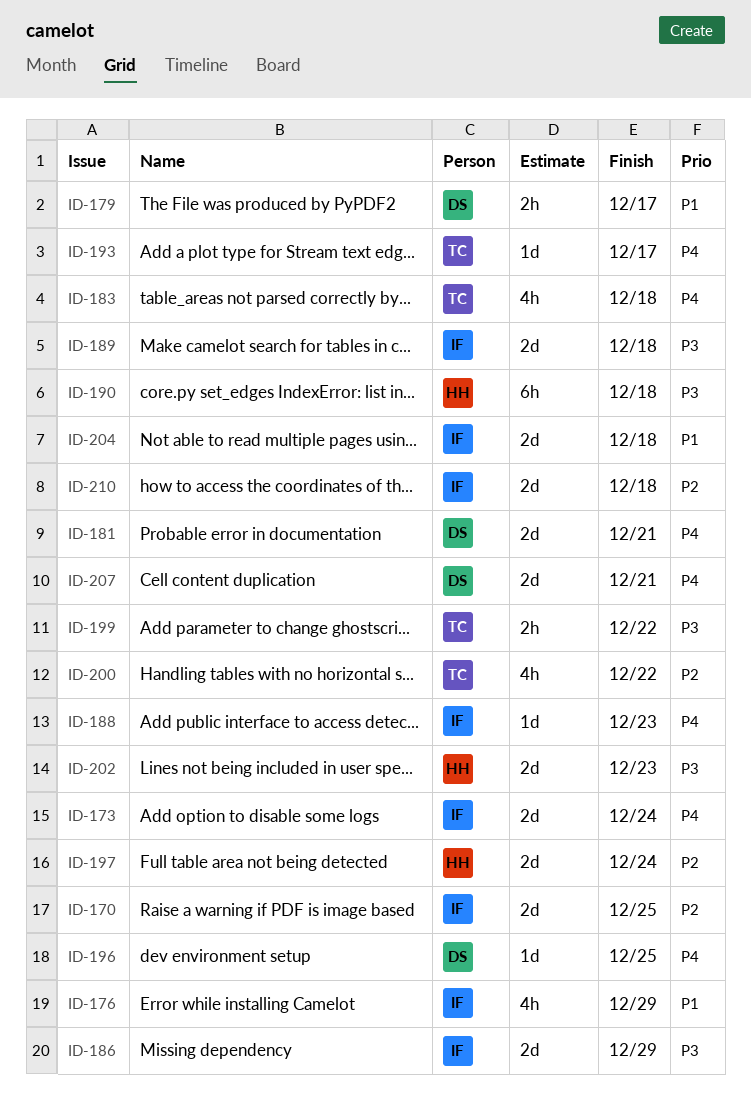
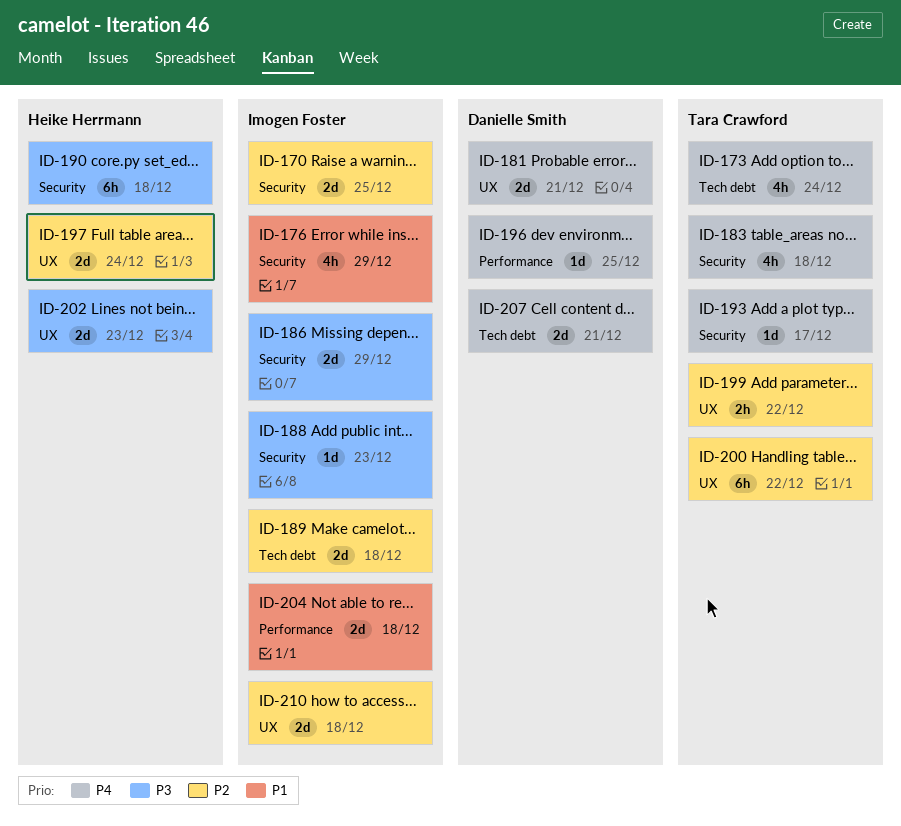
ID-173, owner: Imogen Foster -> Tara Crawford
ID-173, estimate: 2d -> 4h
ID-179: present -> none
ID-188, priority: P4 -> P3
ID-189, priority: P3 -> P2
ID-199, priority: P3 -> P2
ID-200, estimate: 4h -> 6h

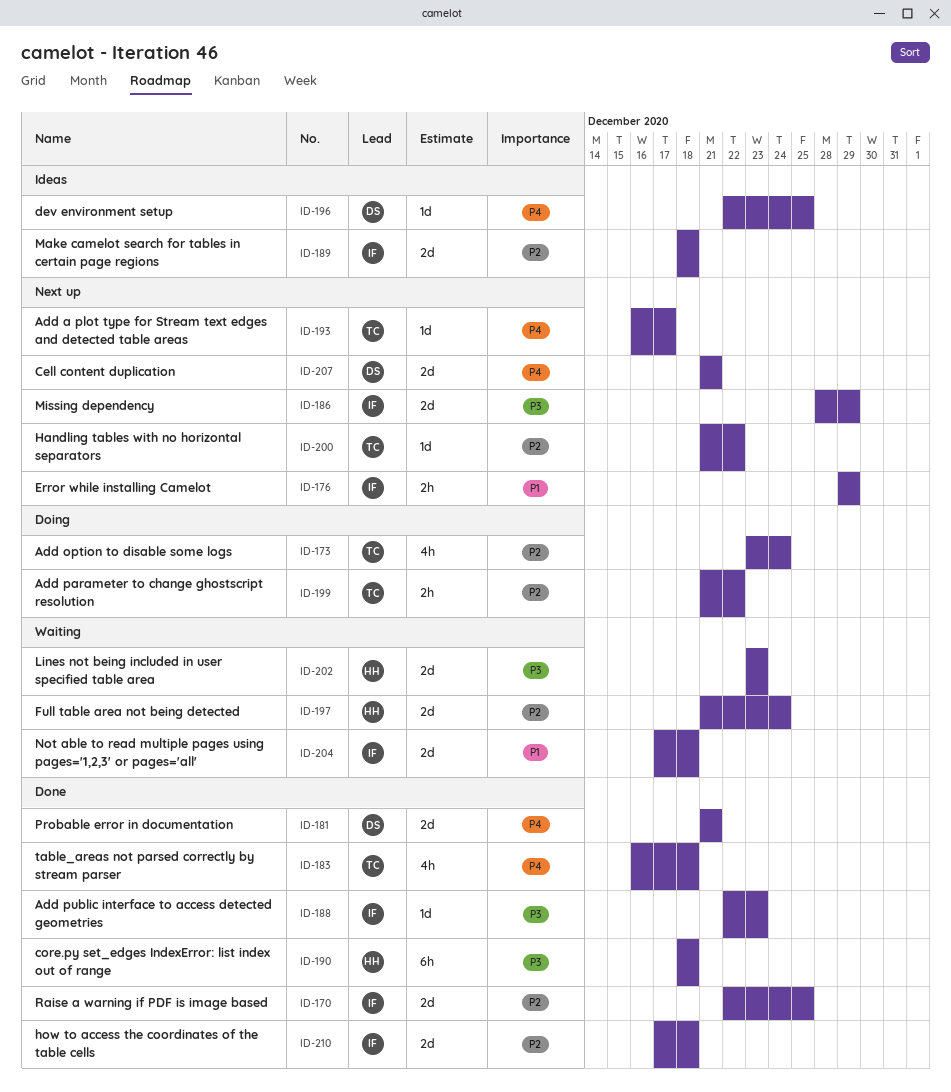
ID-173, priority: P4 -> P2
ID-176, estimate: 4h -> 2h
ID-200, estimate: 6h -> 1d

